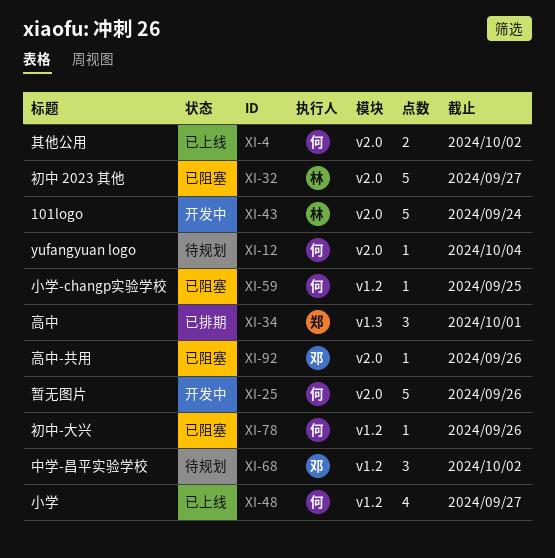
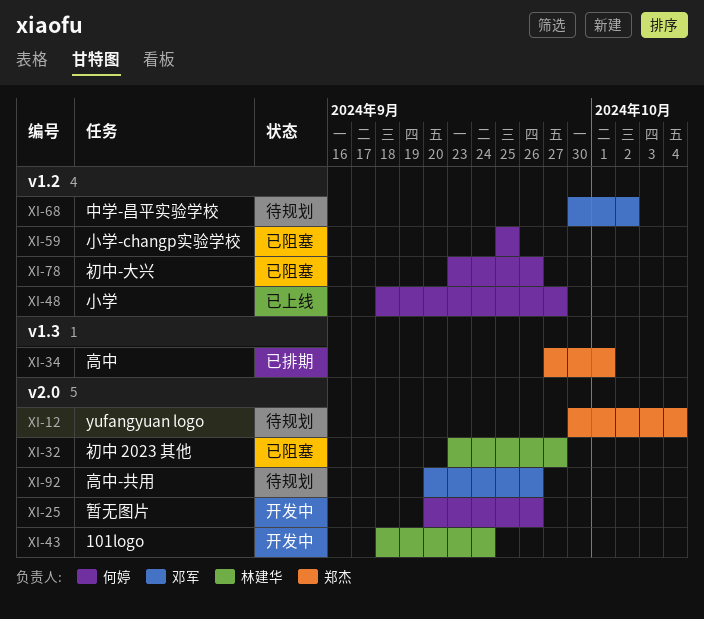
XI-4: present -> none
XI-12, owner: 何婷 -> 郑杰
XI-92, status: 已阻塞 -> 待规划

